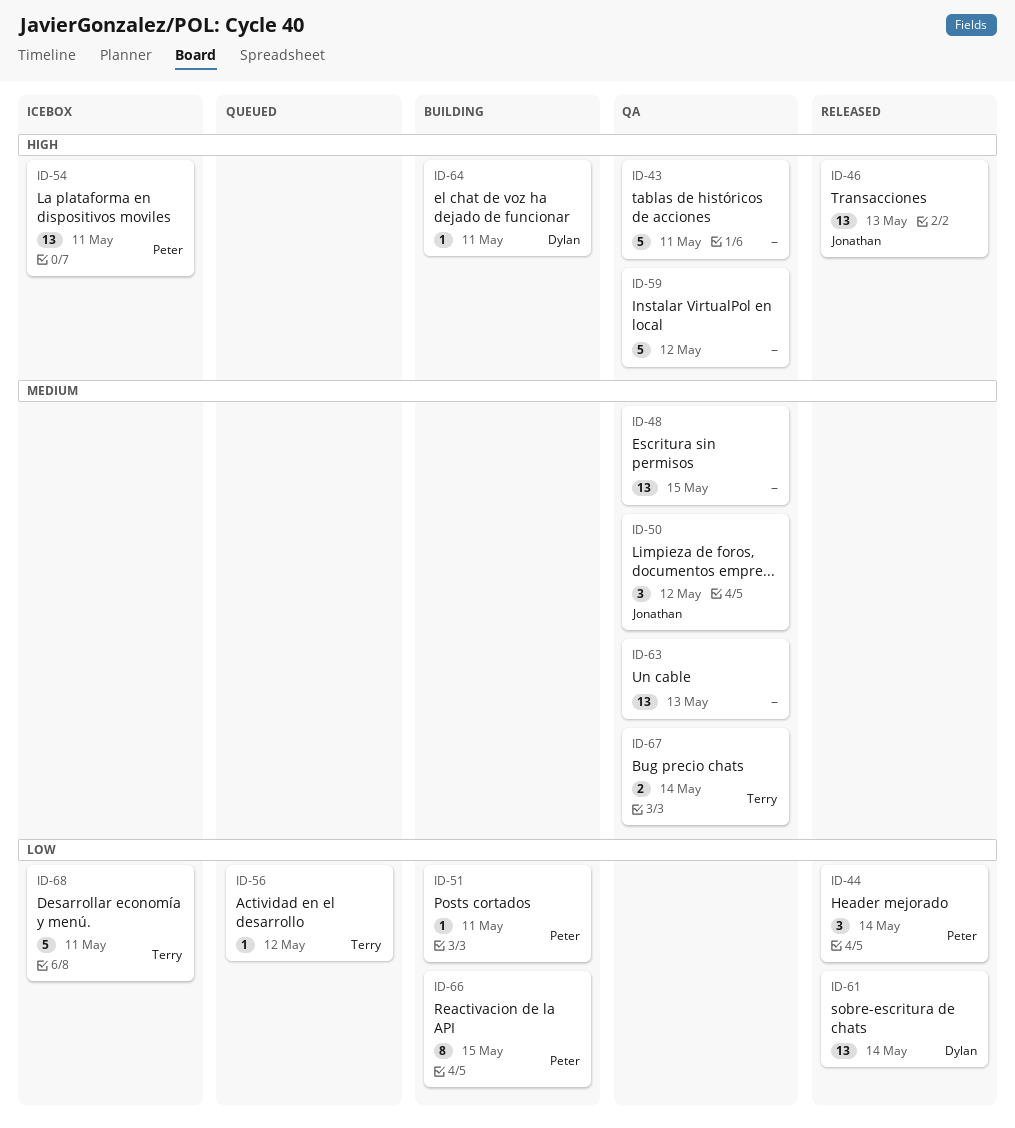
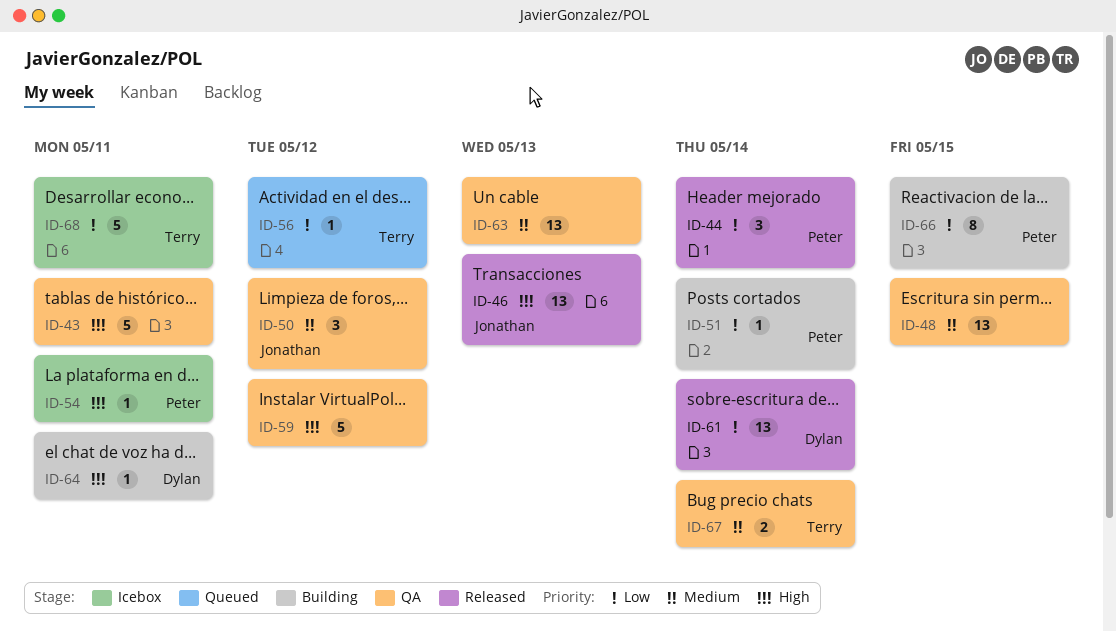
ID-51, due: May 11 -> May 14
ID-54, estimate: 13 -> 1

